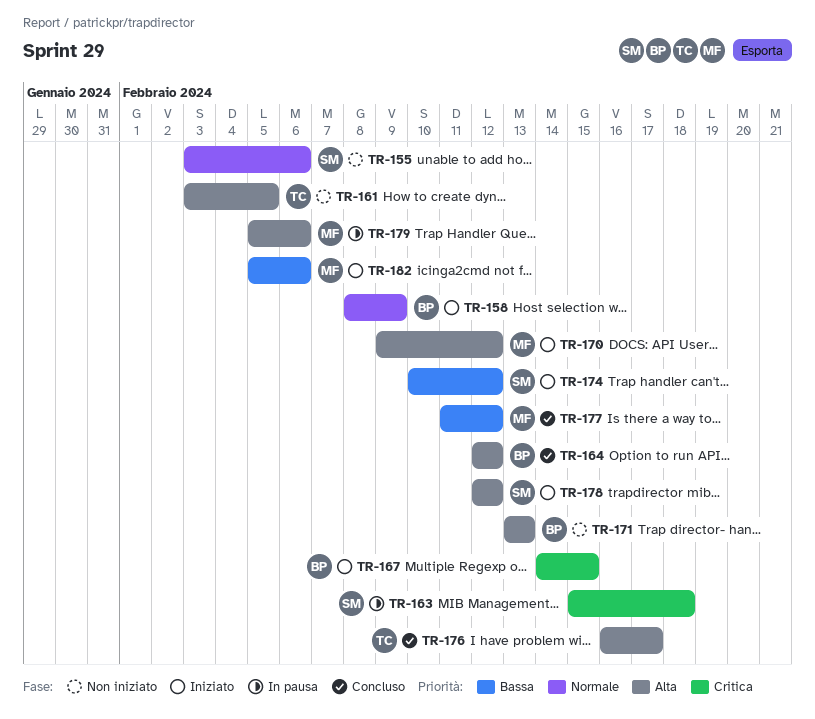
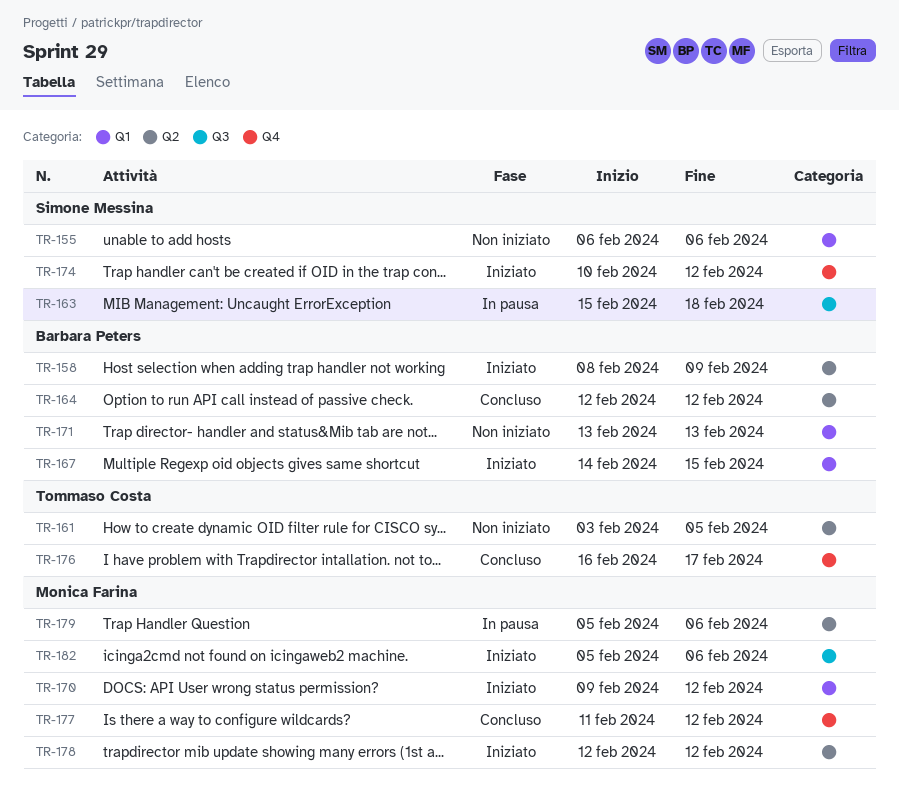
TR-155, start: Feb 3 -> Feb 6
TR-178, owner: Simone Messina -> Monica Farina

